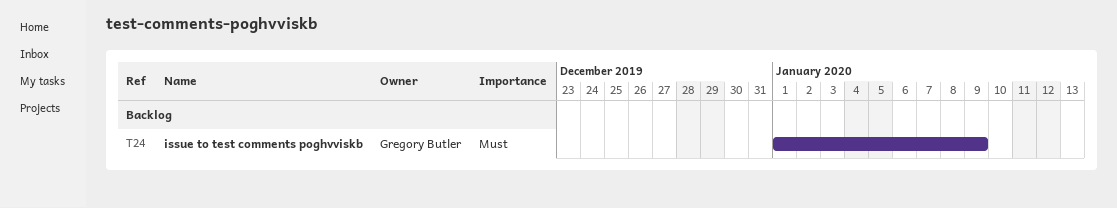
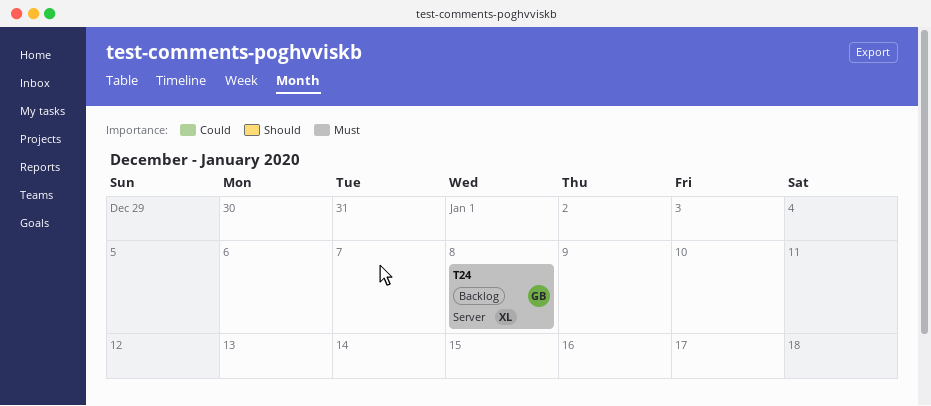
T24, due: Jan 9 -> Jan 8

